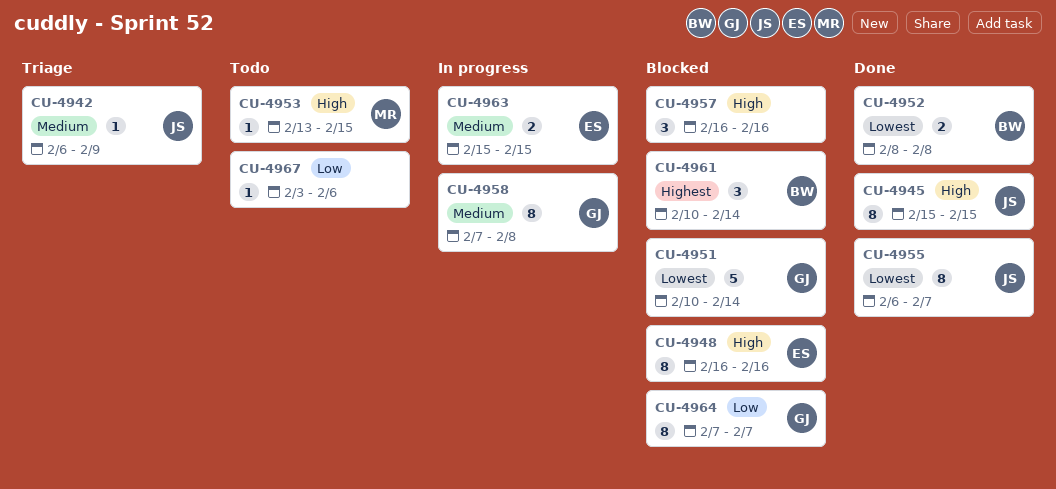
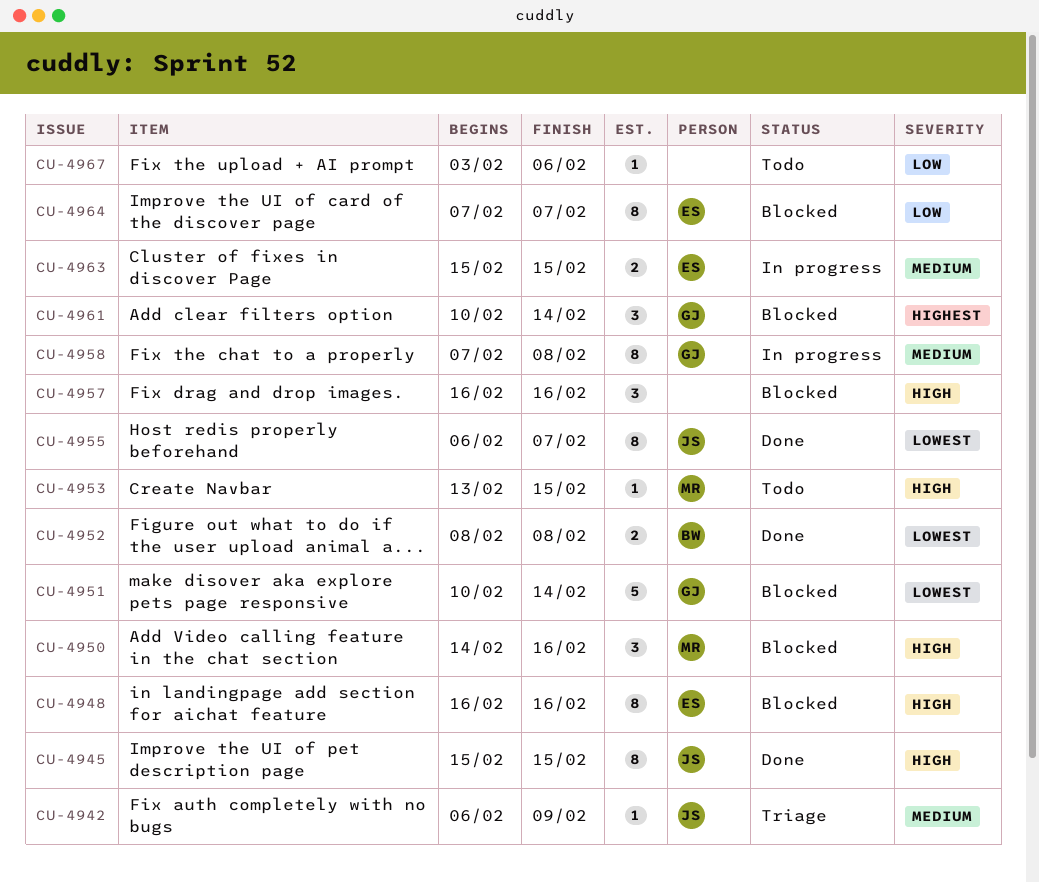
CU-4950: none -> present
CU-4961, owner: BW -> GJ
CU-4964, owner: GJ -> ES

